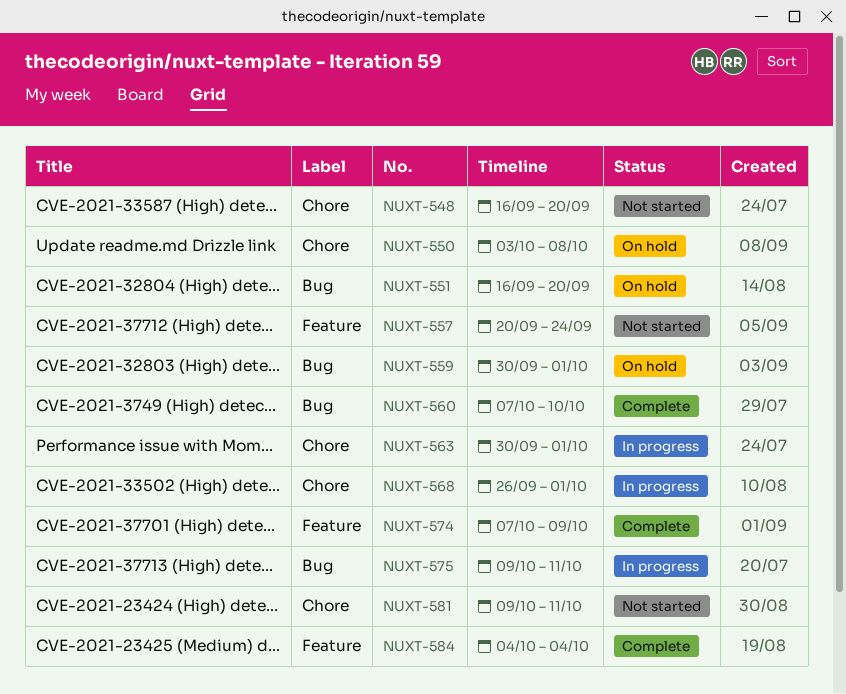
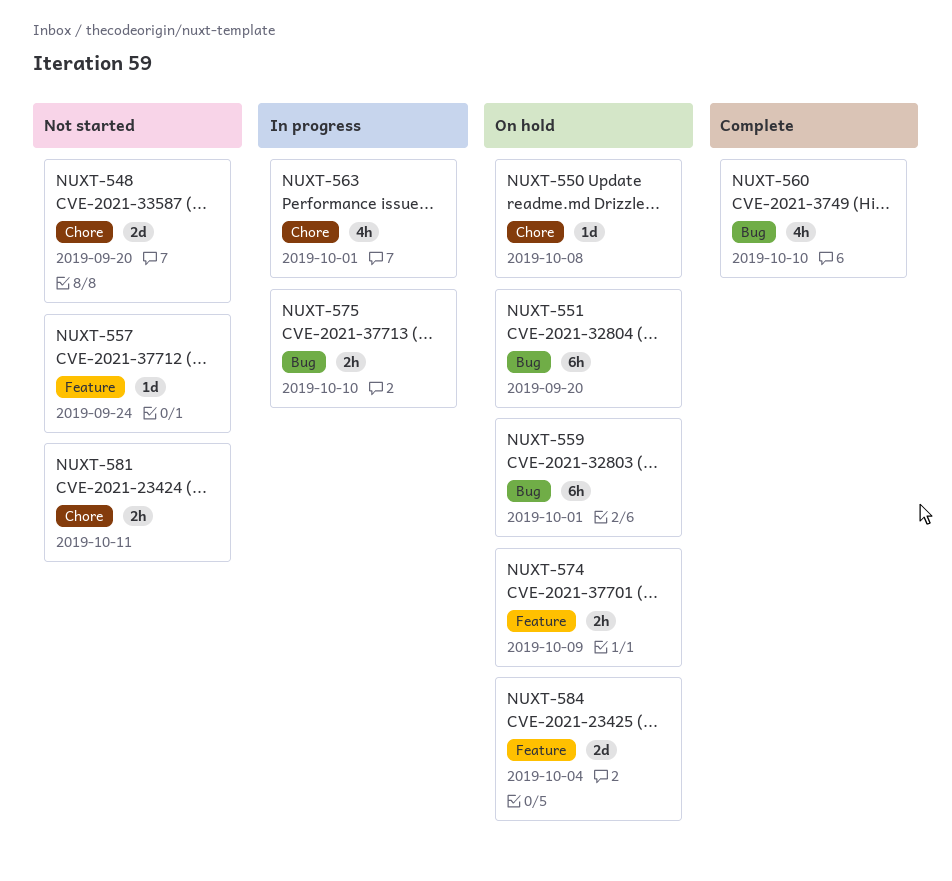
NUXT-568: present -> none
NUXT-574, status: Complete -> On hold
NUXT-575, due: Oct 11 -> Oct 10
NUXT-584, status: Complete -> On hold

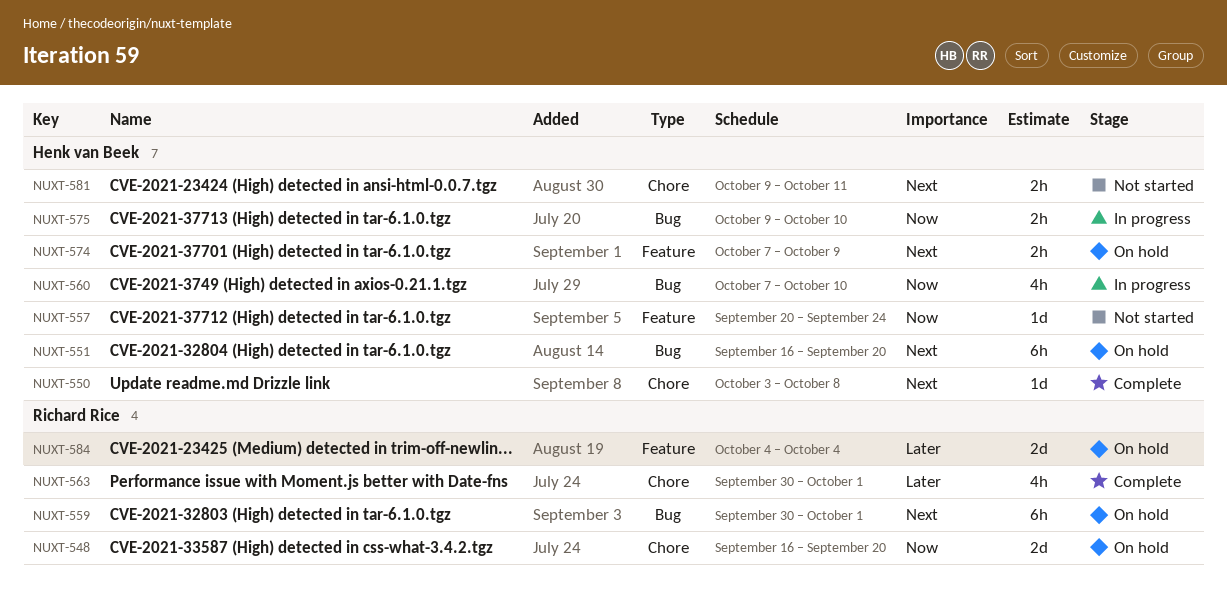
NUXT-548, status: Not started -> On hold
NUXT-550, status: On hold -> Complete
NUXT-560, status: Complete -> In progress
NUXT-563, status: In progress -> Complete

